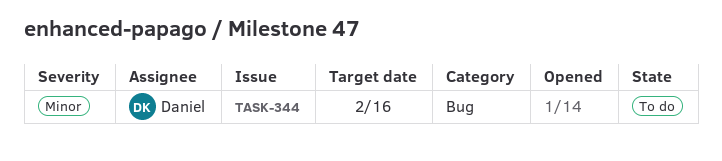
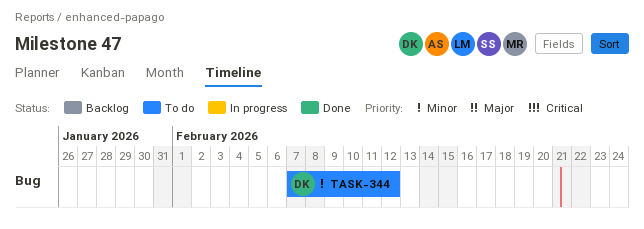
TASK-344, due: Feb 16 -> Feb 12

